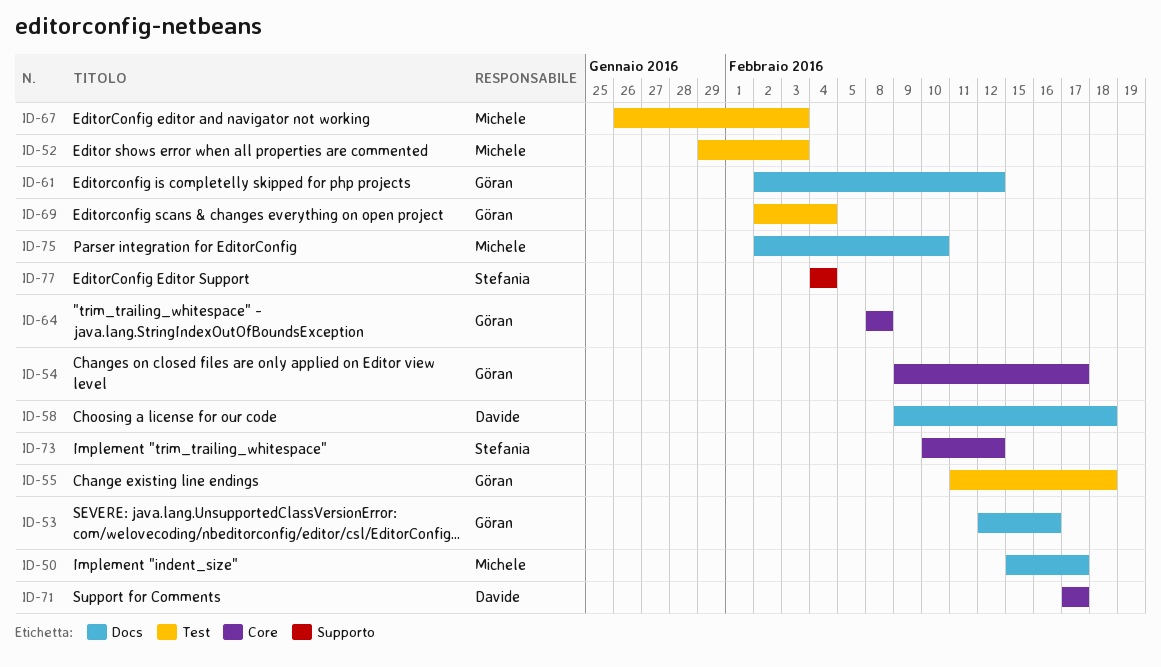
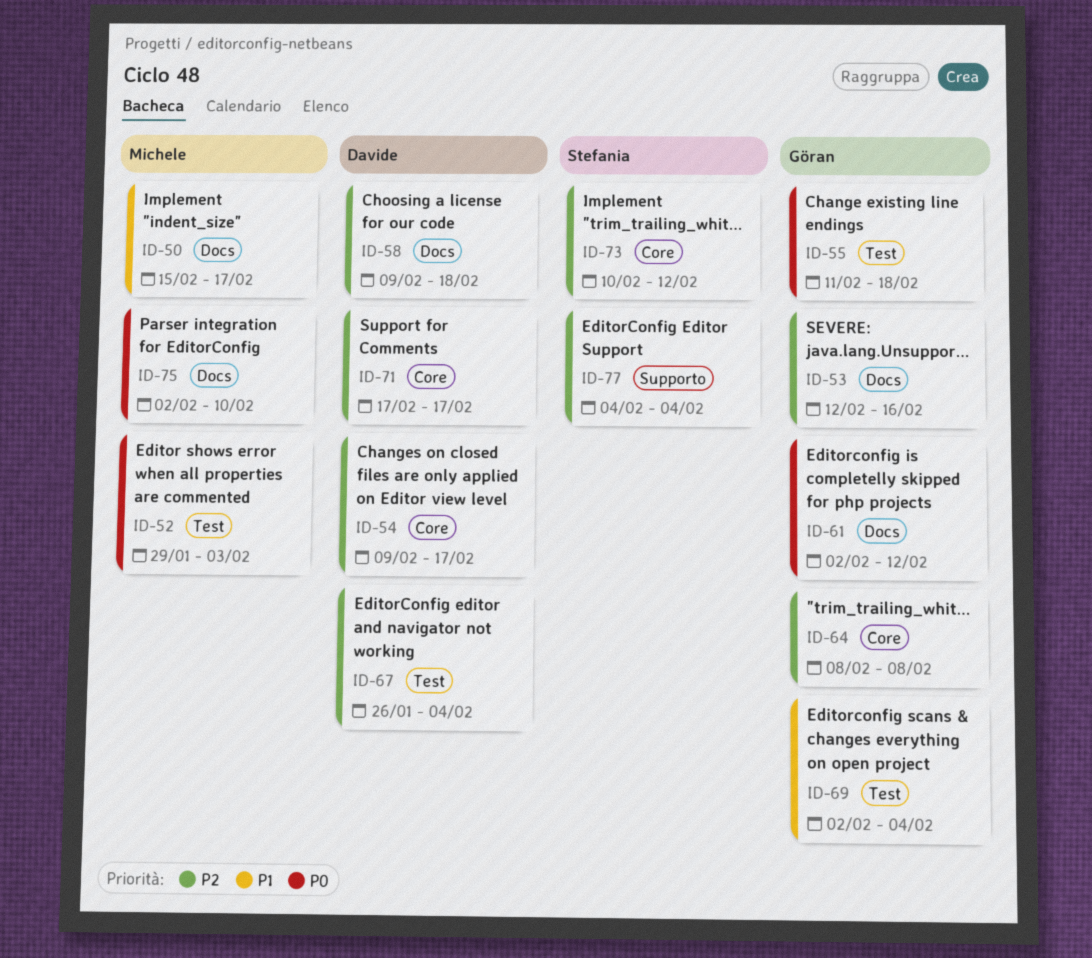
ID-54, owner: Göran -> Davide
ID-67, owner: Michele -> Davide
ID-67, due: Feb 3 -> Feb 4

